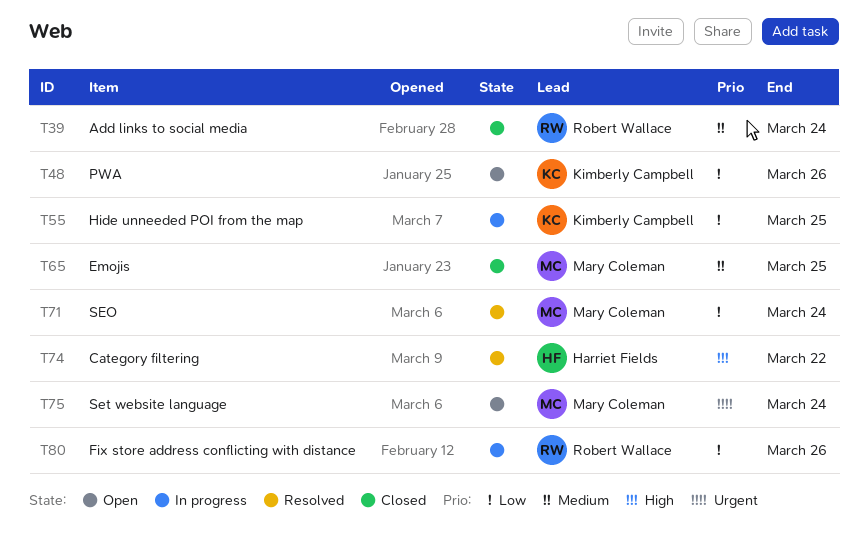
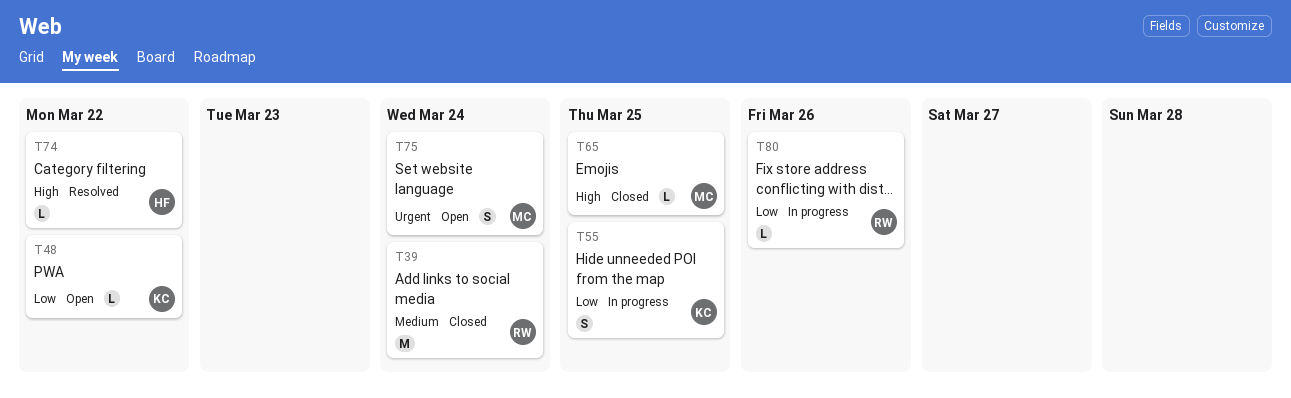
T48, due: Mar 26 -> Mar 22
T65, priority: Medium -> High
T71: present -> none

